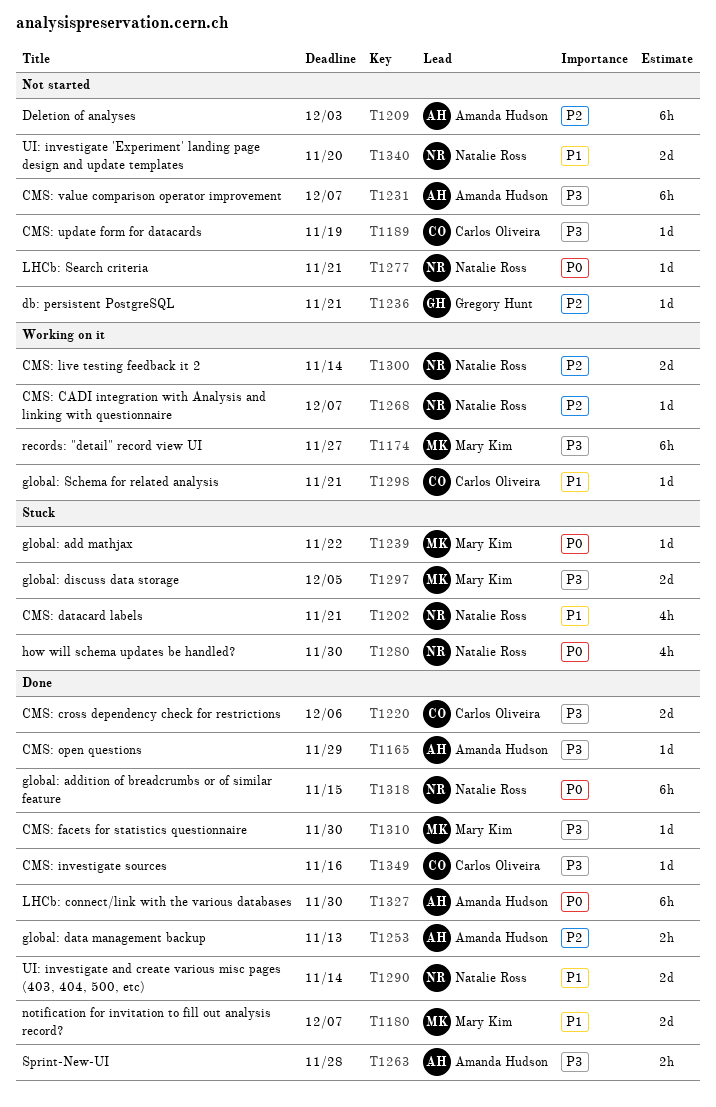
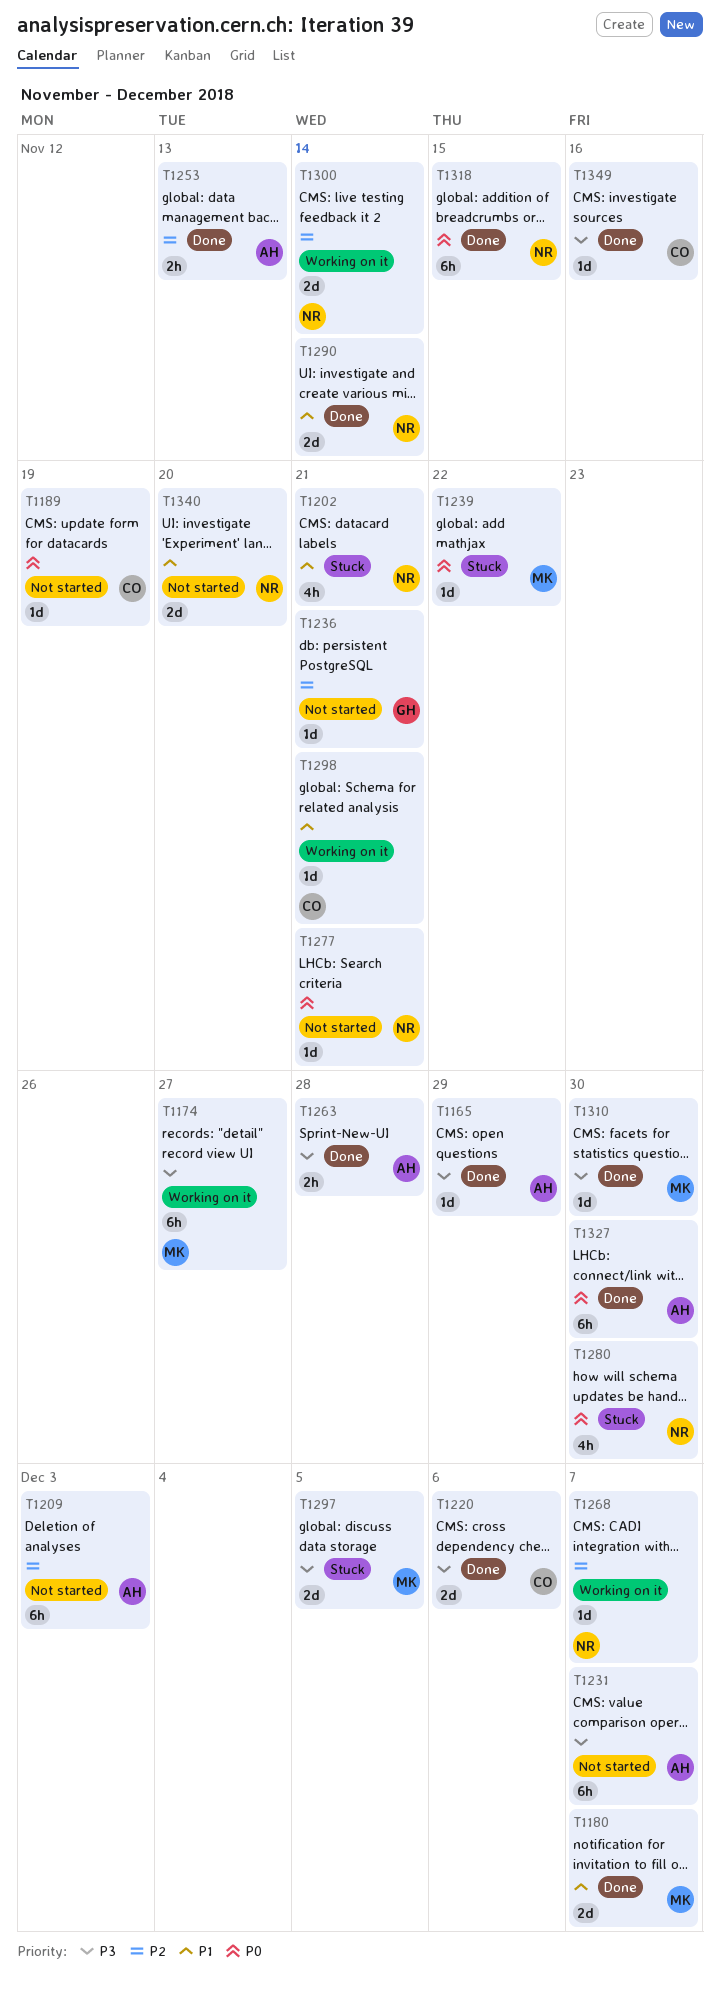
T1189, priority: P3 -> P0

